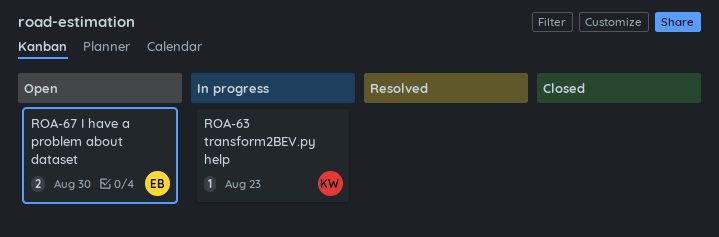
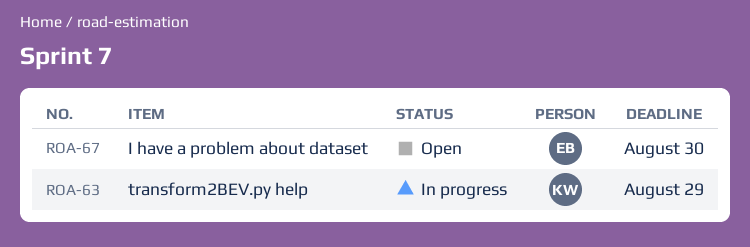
ROA-63, due: Aug 23 -> Aug 29

